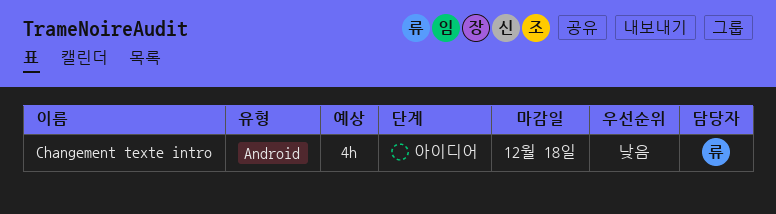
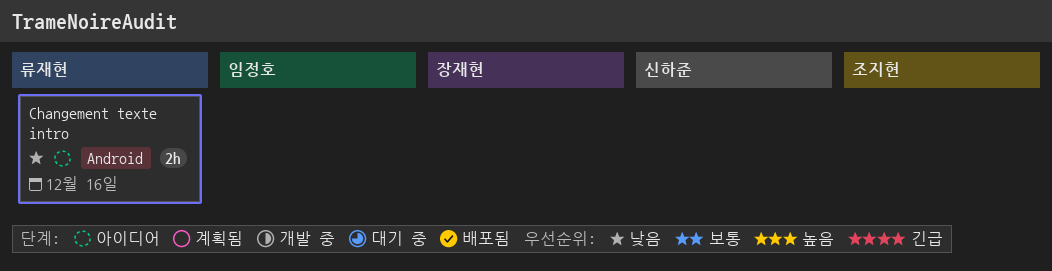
Changement texte intro, estimate: 4h -> 2h
Changement texte intro, due: Dec 18 -> Dec 16

